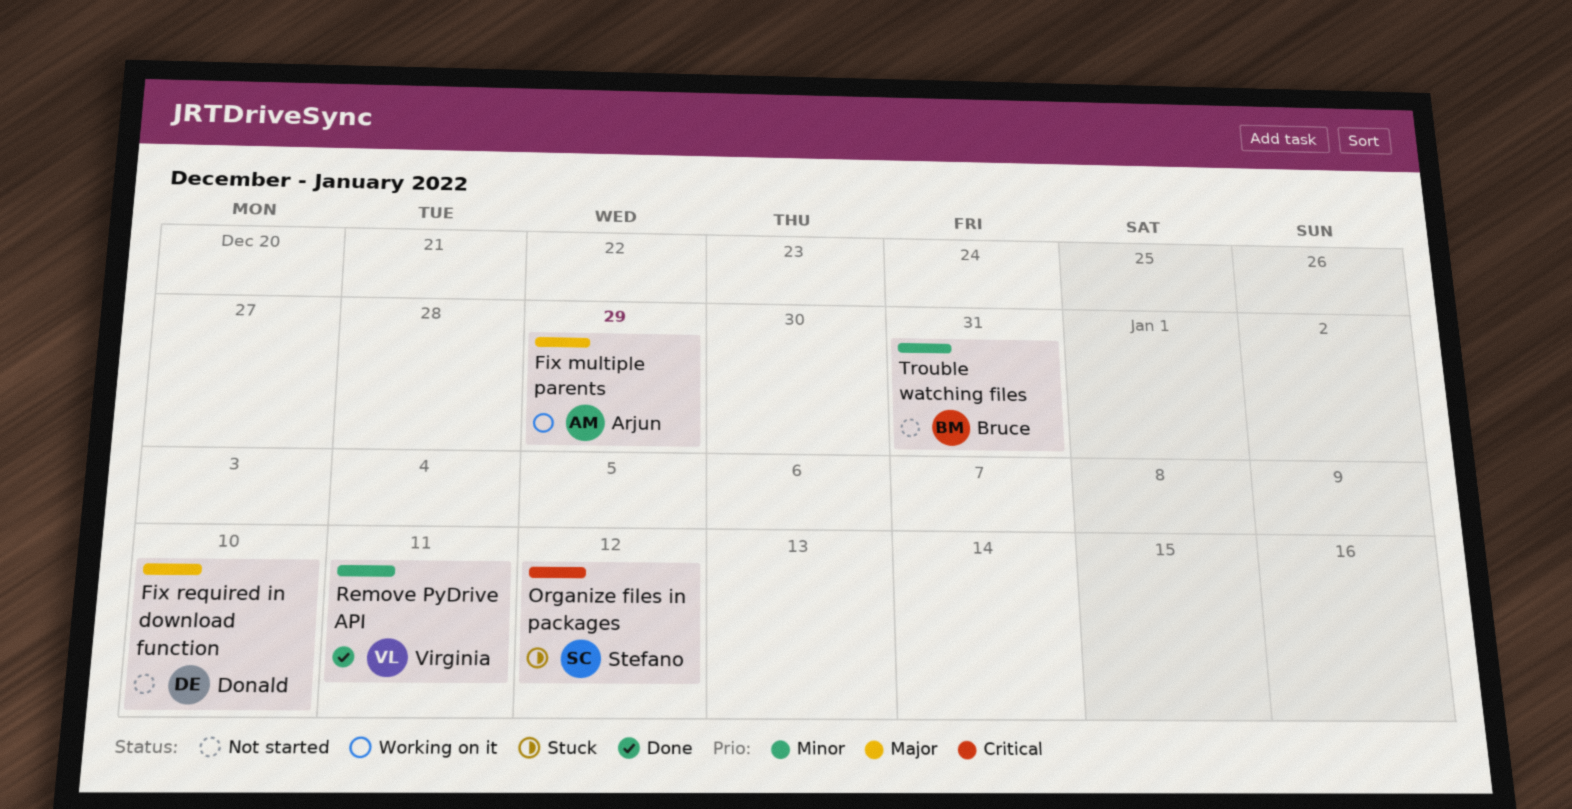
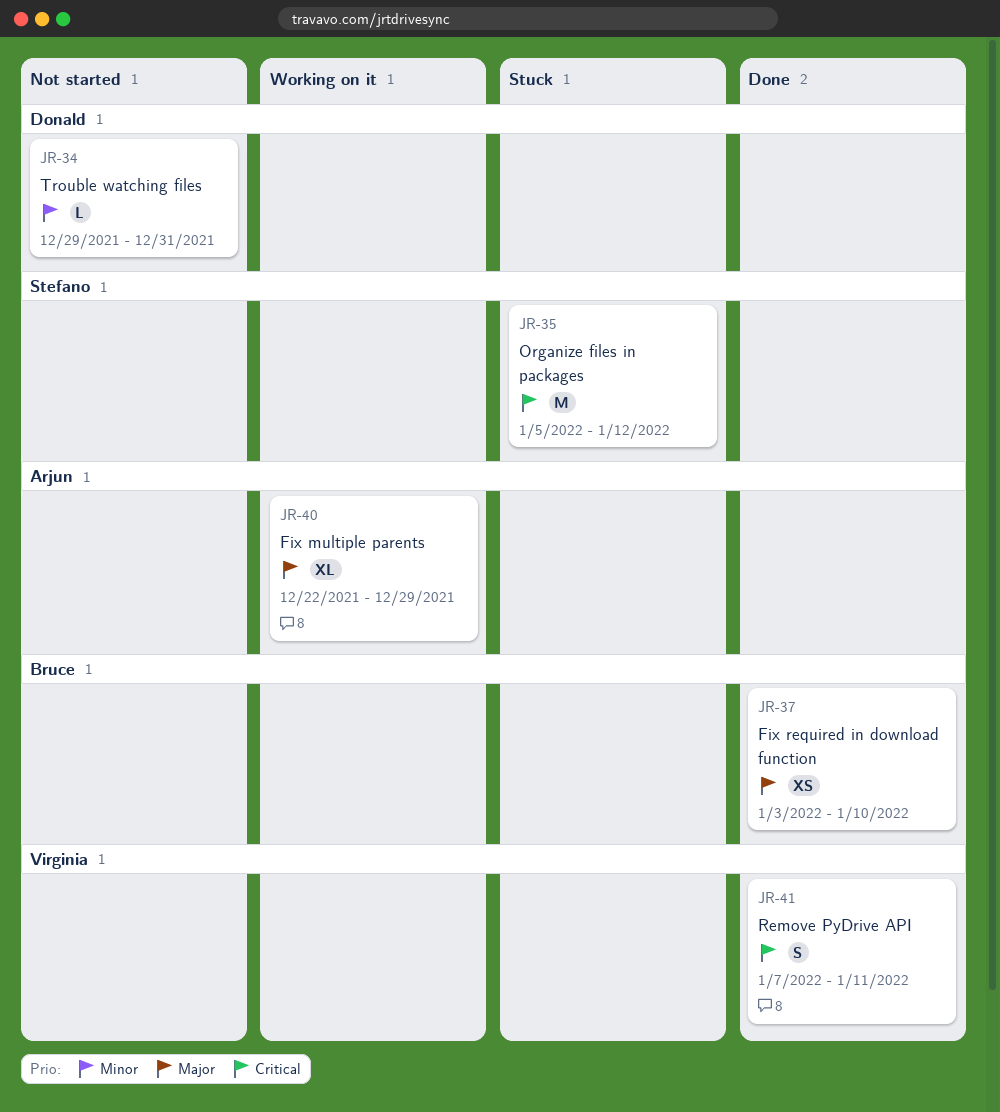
Fix required in download function, status: Not started -> Done
Fix required in download function, owner: Donald -> Bruce
Remove PyDrive API, priority: Minor -> Critical
Trouble watching files, owner: Bruce -> Donald

